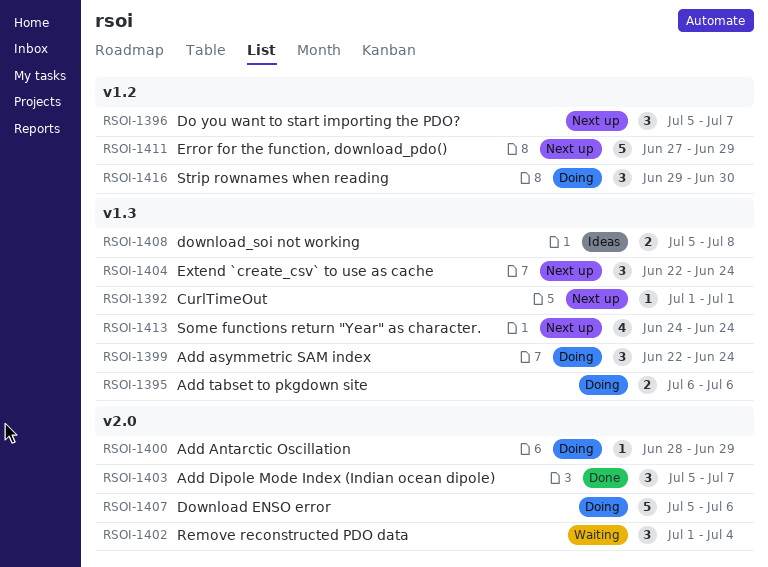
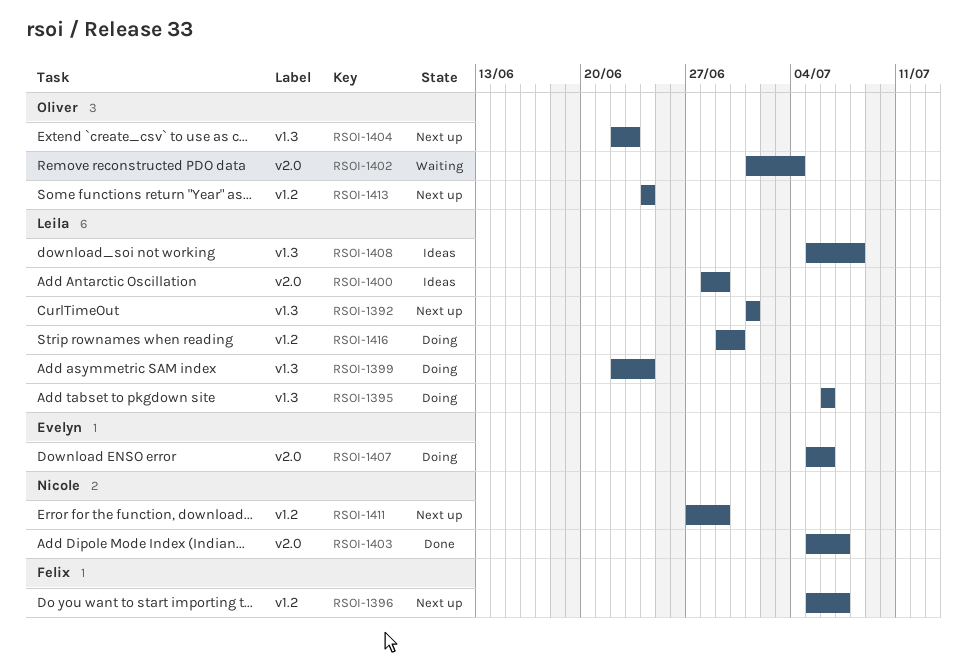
RSOI-1400, status: Doing -> Ideas
RSOI-1404, due: Jun 24 -> Jun 23
RSOI-1413, label: v1.3 -> v1.2

